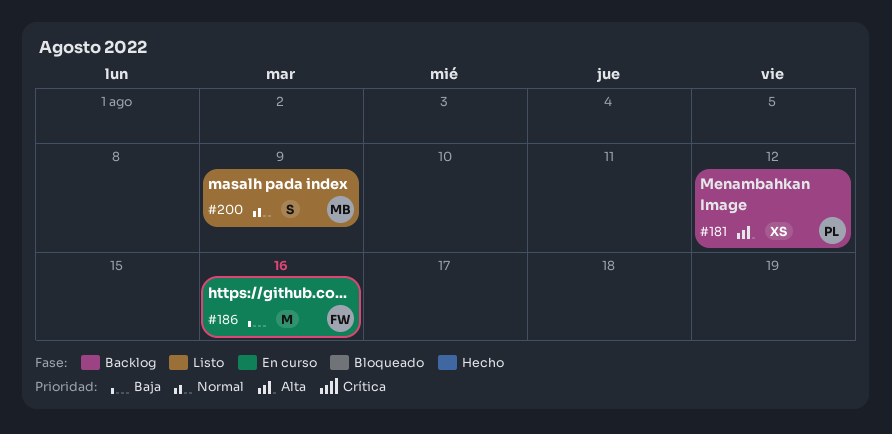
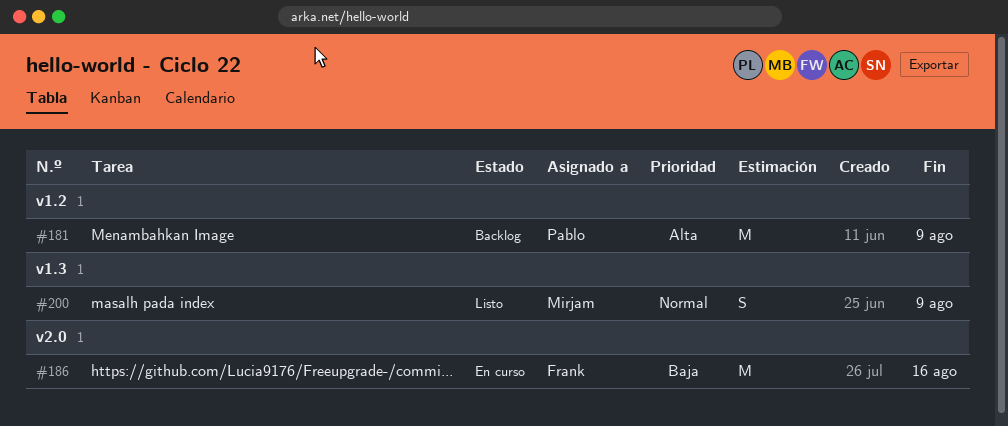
#181, estimate: XS -> M
#181, due: Aug 12 -> Aug 9

